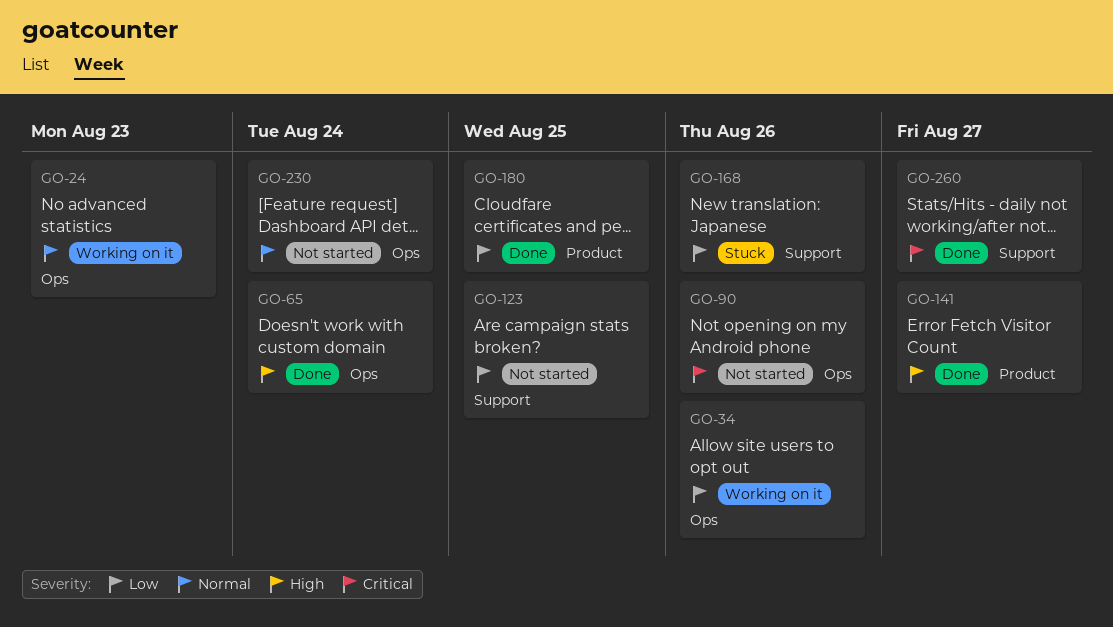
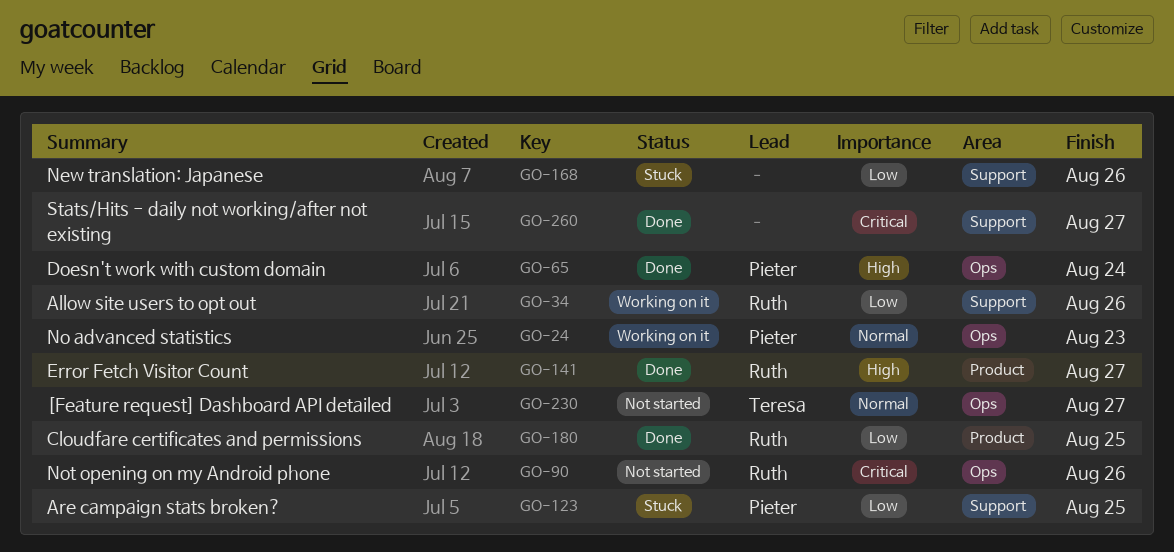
GO-34, label: Ops -> Support
GO-123, status: Not started -> Stuck
GO-230, due: Aug 24 -> Aug 27

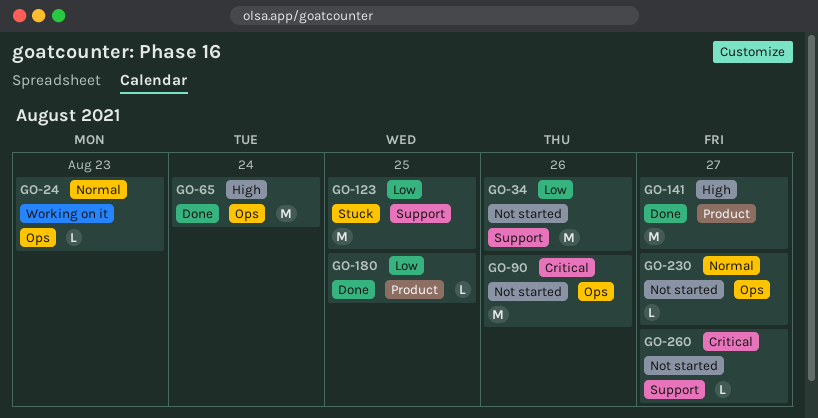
GO-34, status: Working on it -> Not started
GO-168: present -> none
GO-260, status: Done -> Not started

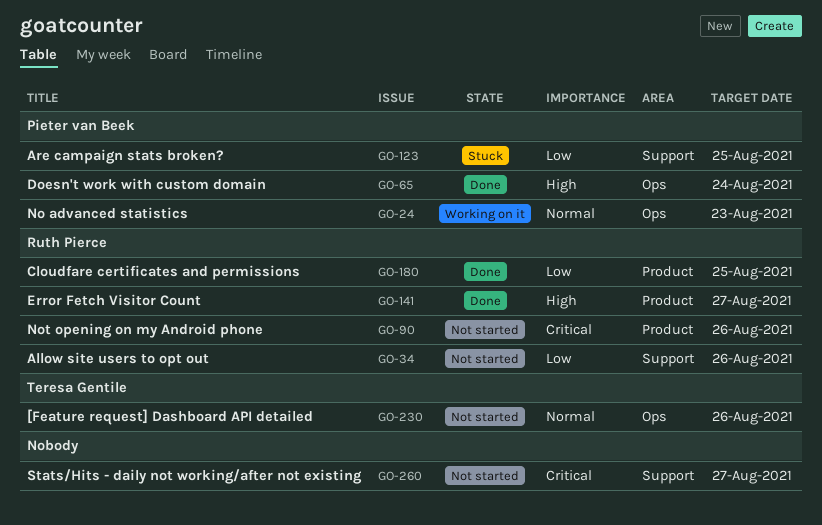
GO-90, label: Ops -> Product
GO-230, due: Aug 27 -> Aug 26

